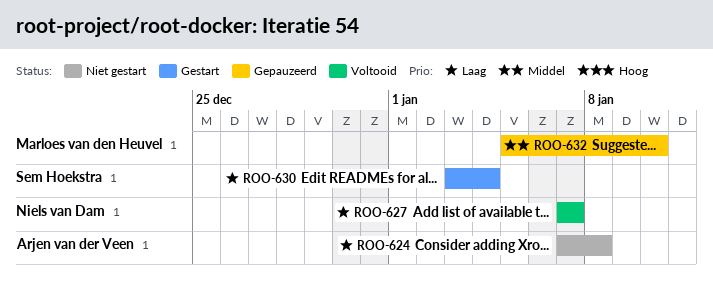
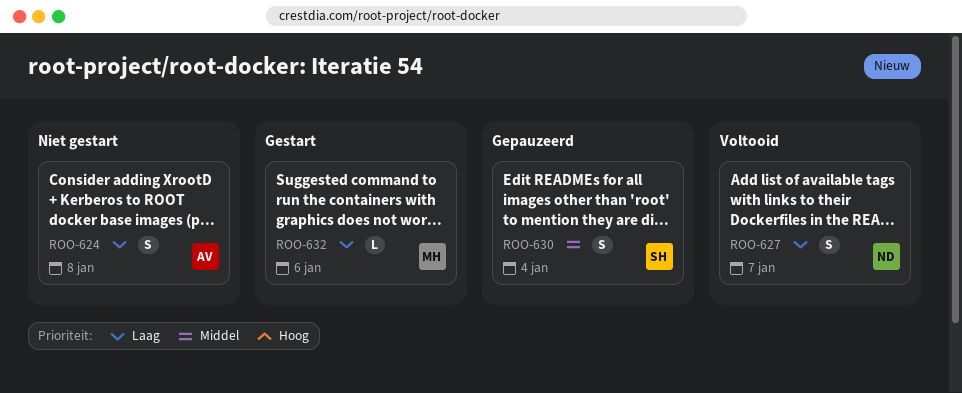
ROO-630, status: Gestart -> Gepauzeerd
ROO-630, priority: Laag -> Middel
ROO-632, status: Gepauzeerd -> Gestart
ROO-632, priority: Middel -> Laag
ROO-632, due: Jan 10 -> Jan 6

